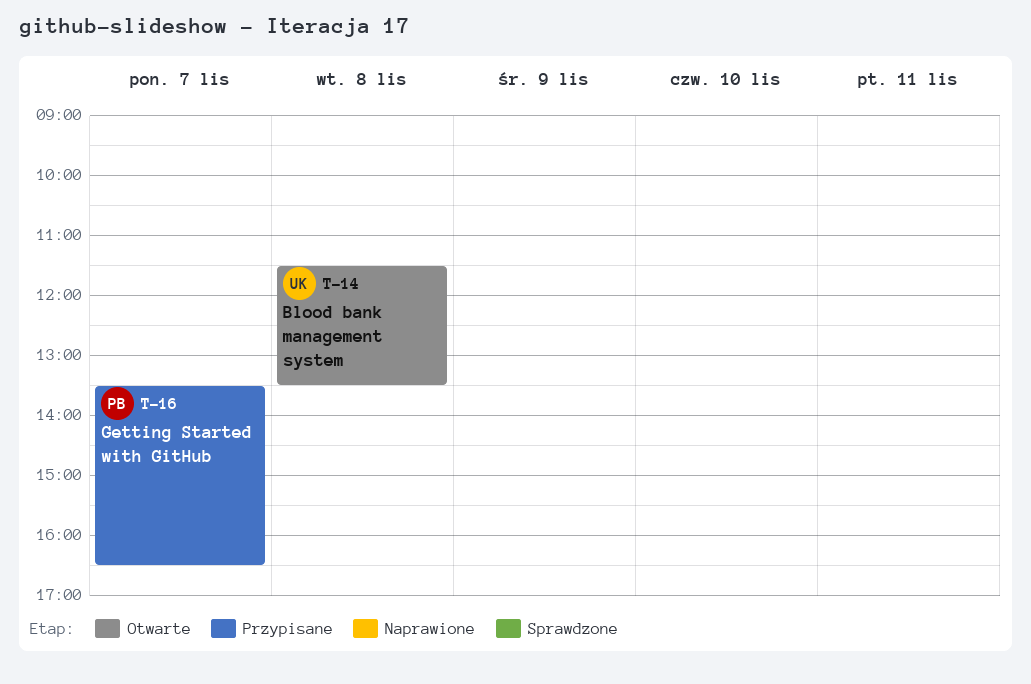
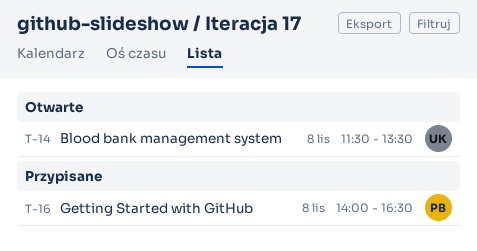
T-16, day: Nov 7 -> Nov 8
T-16, begins: 13:30 -> 14:00

